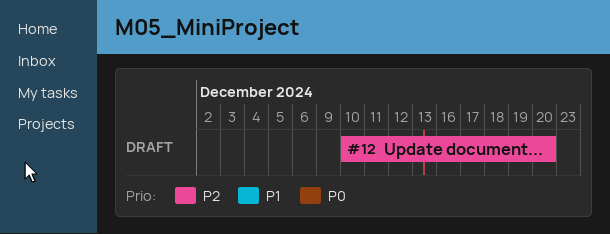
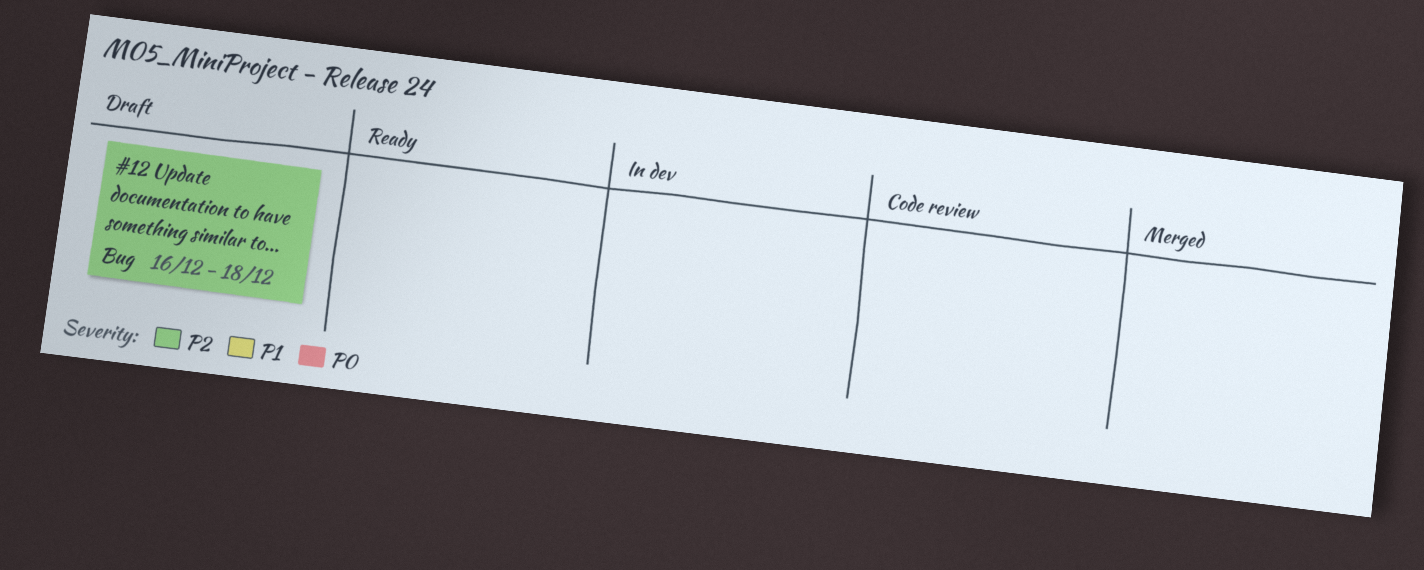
#12, start: Dec 10 -> Dec 16
#12, due: Dec 20 -> Dec 18

